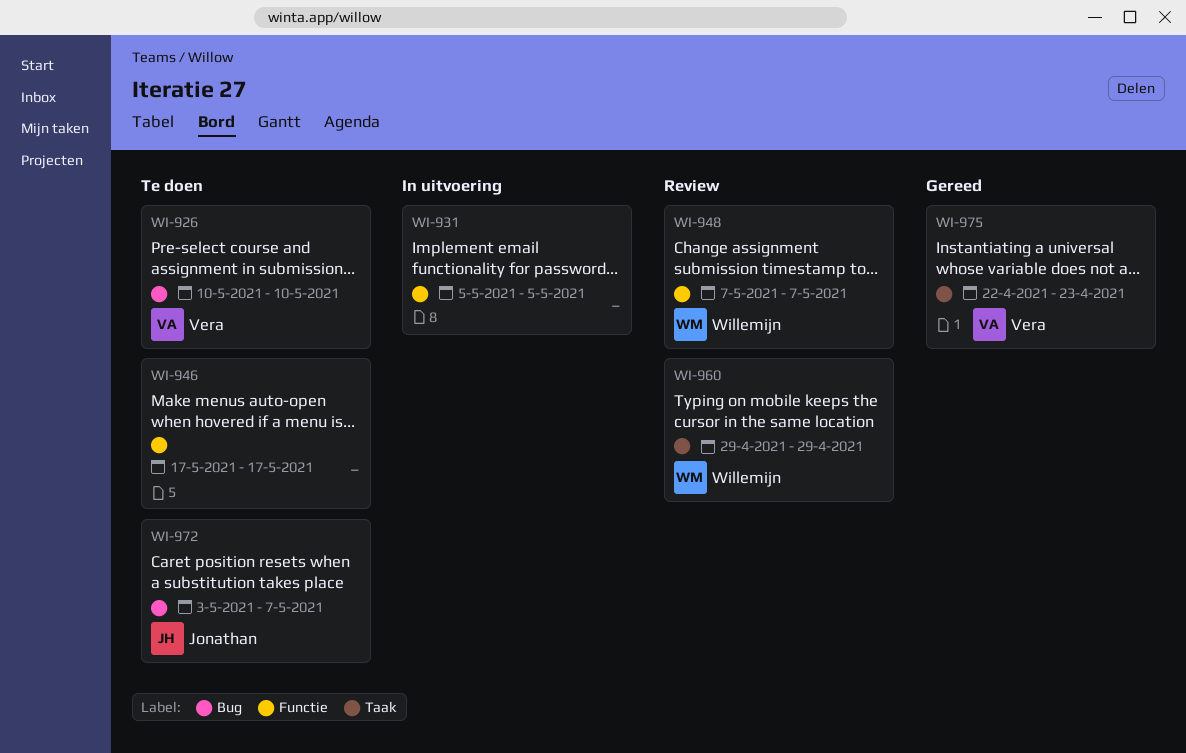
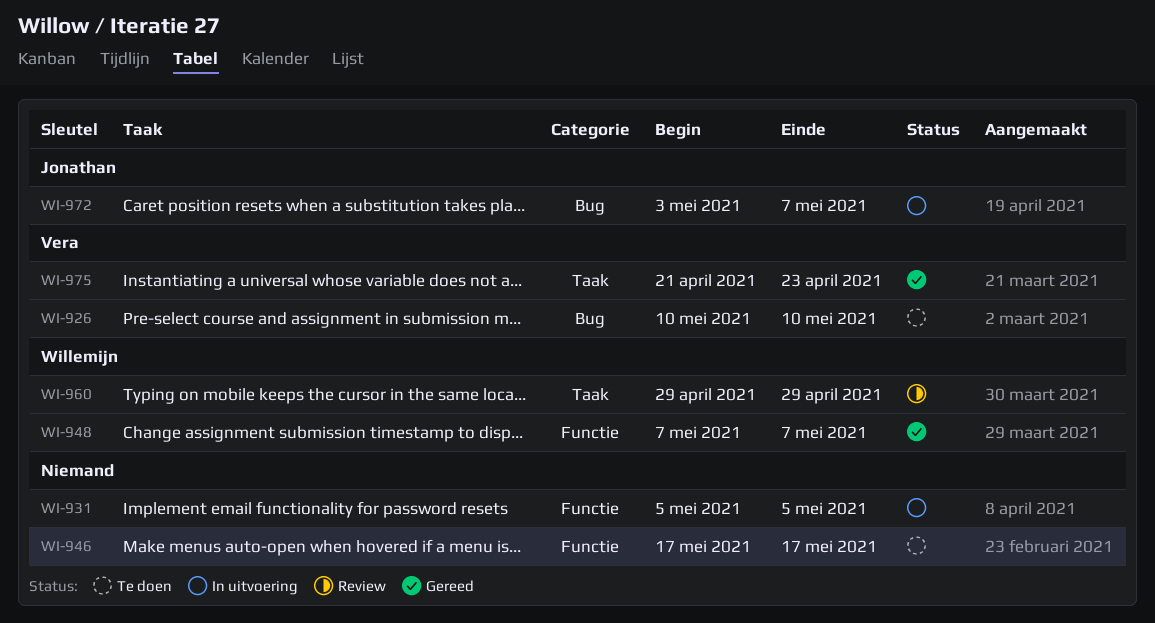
WI-948, status: Review -> Gereed
WI-972, status: Te doen -> In uitvoering
WI-975, start: Apr 22 -> Apr 21

